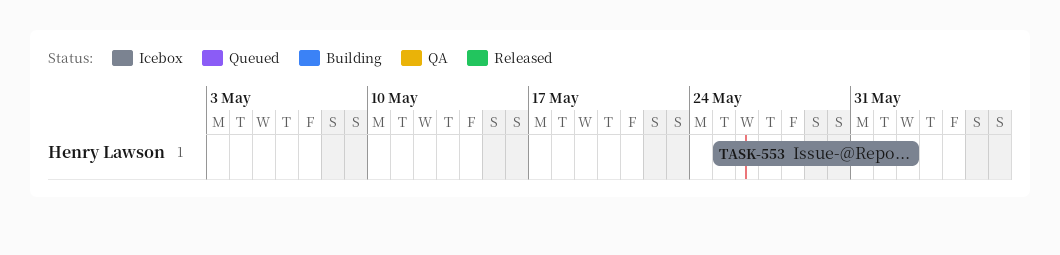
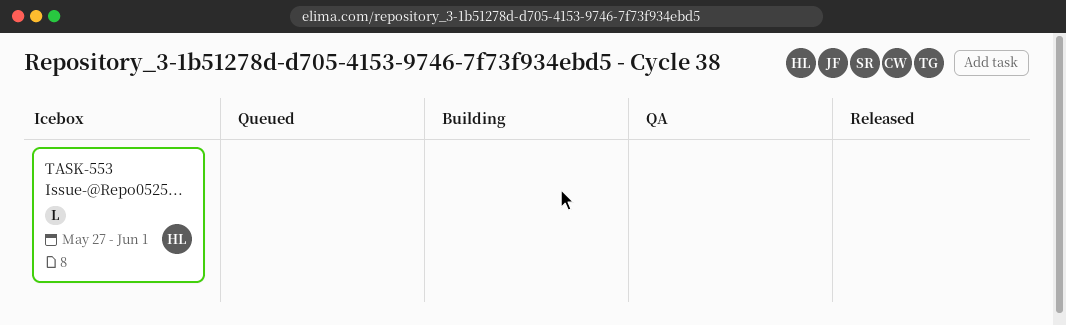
TASK-553, start: May 25 -> May 27
TASK-553, due: Jun 2 -> Jun 1

